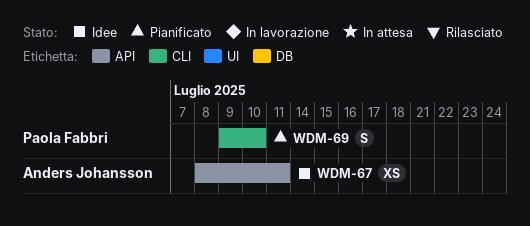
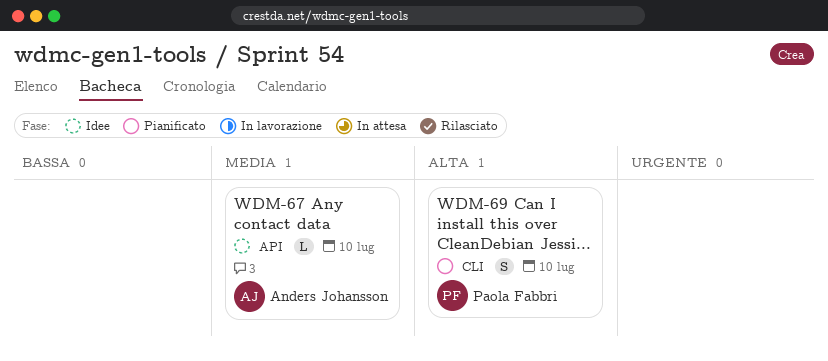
WDM-67, estimate: XS -> L
WDM-67, due: Jul 11 -> Jul 10

